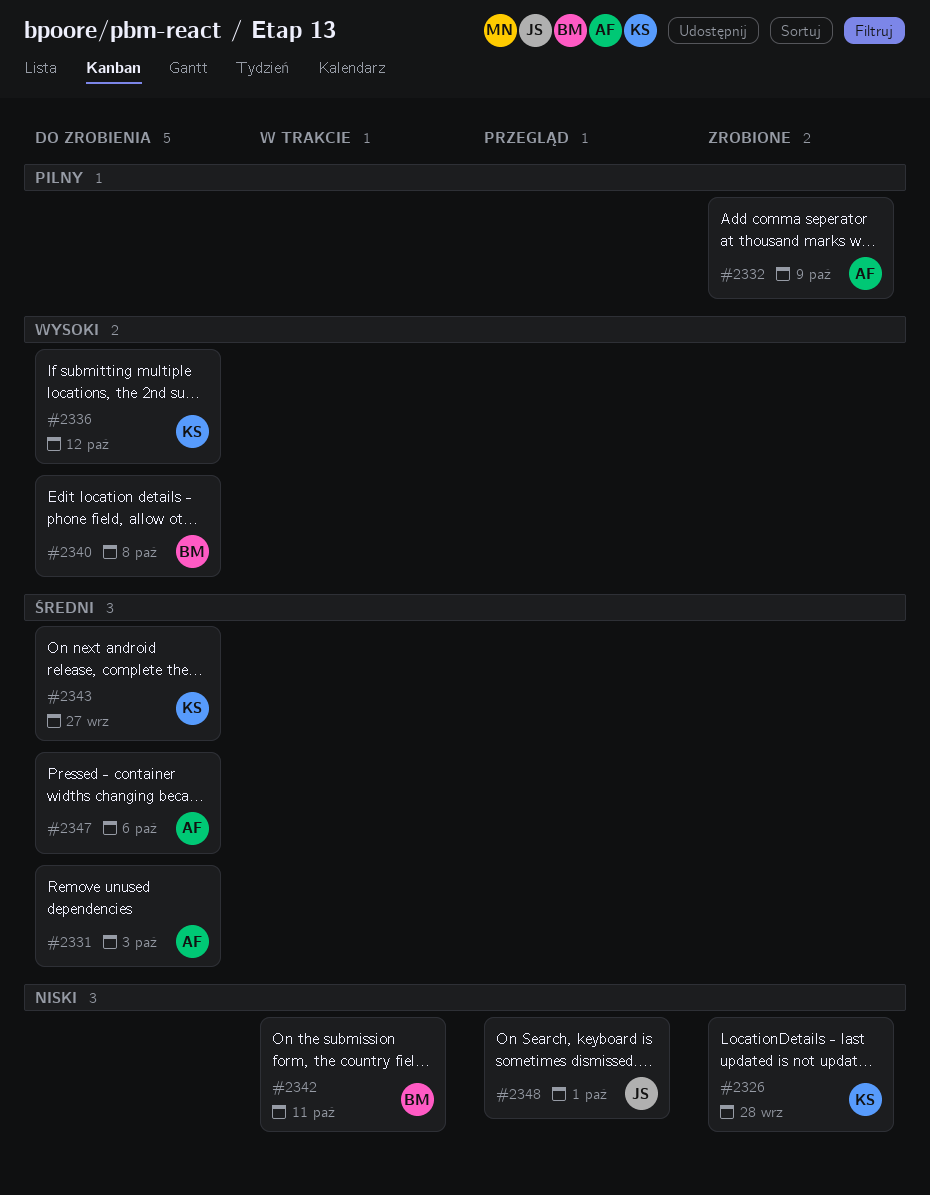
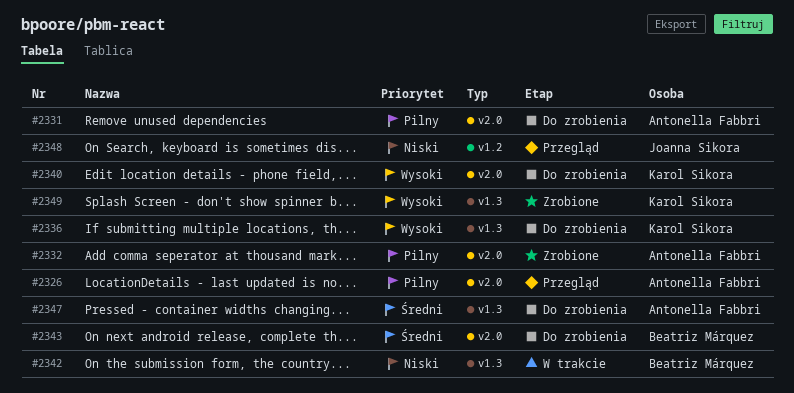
#2326, status: Zrobione -> Przegląd
#2326, owner: Karol Sikora -> Antonella Fabbri
#2326, priority: Niski -> Pilny
#2331, priority: Średni -> Pilny
#2340, owner: Beatriz Márquez -> Karol Sikora
#2343, owner: Karol Sikora -> Beatriz Márquez
#2349: none -> present

